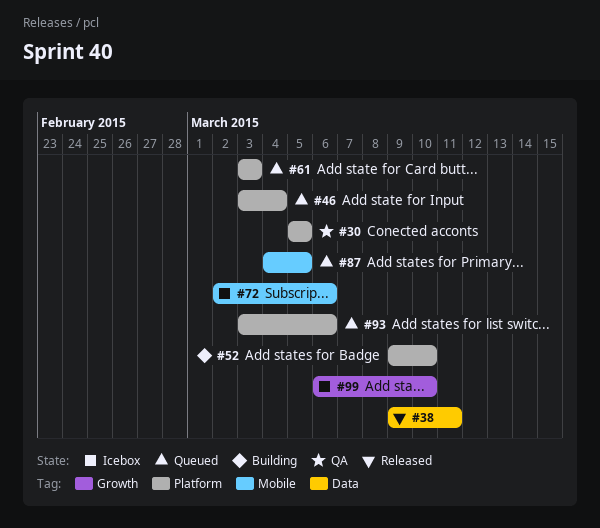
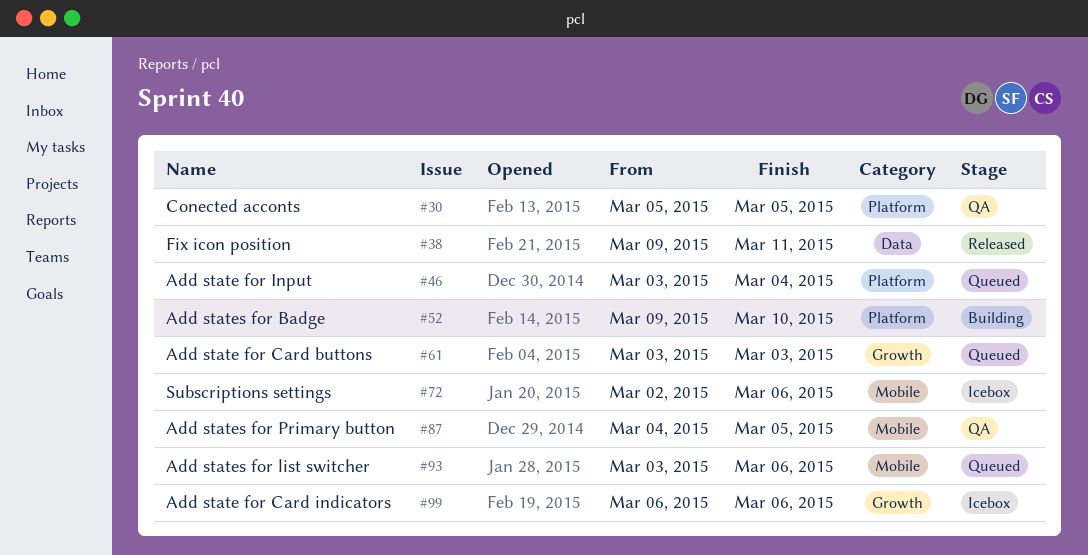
#61, label: Platform -> Growth
#87, status: Queued -> QA
#93, label: Platform -> Mobile
#99, due: Mar 10 -> Mar 6

